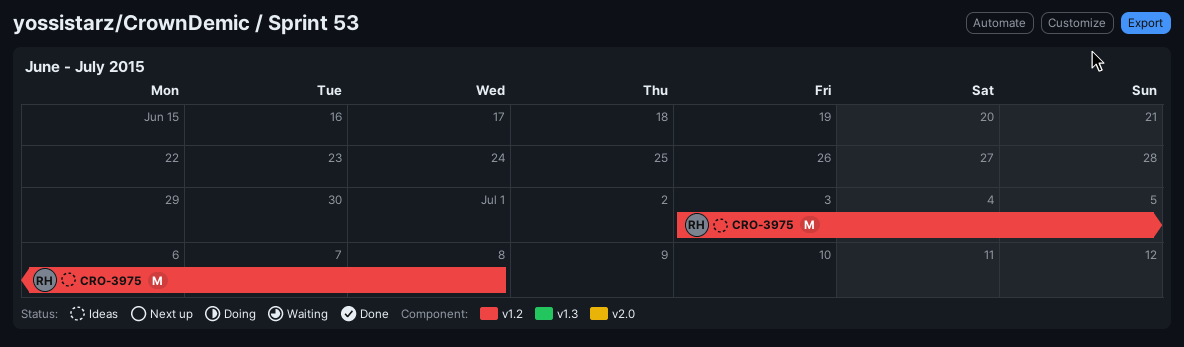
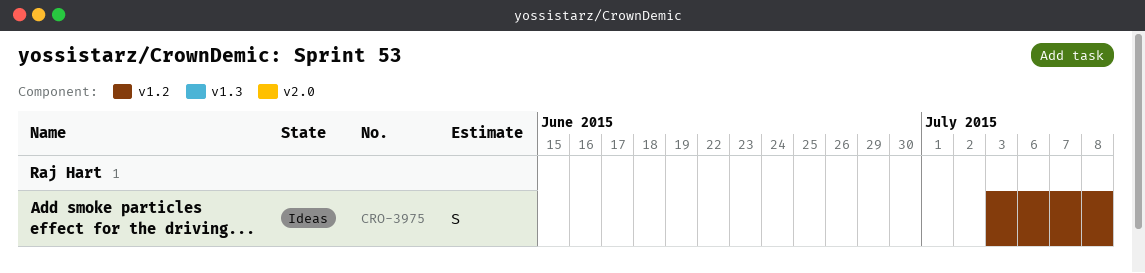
CRO-3975, estimate: M -> S

